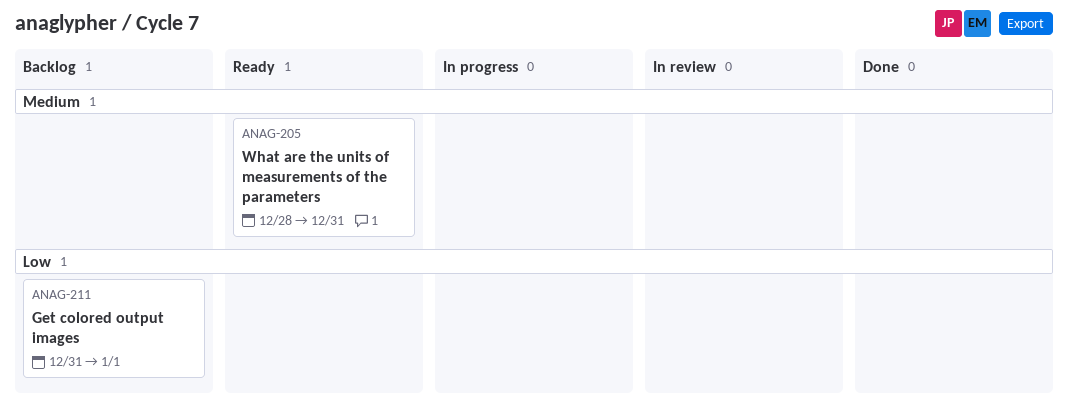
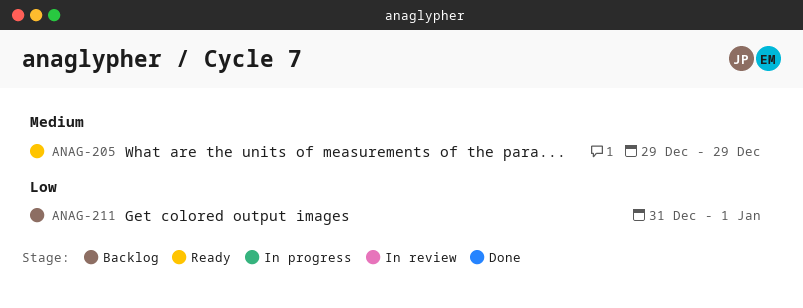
ANAG-205, start: Dec 28 -> Dec 29
ANAG-205, due: Dec 31 -> Dec 29

